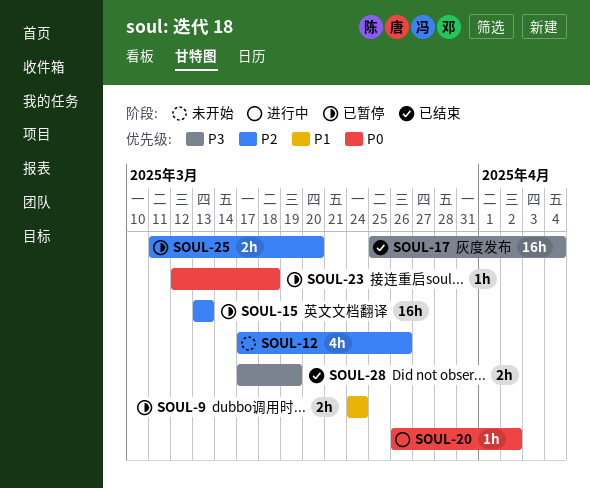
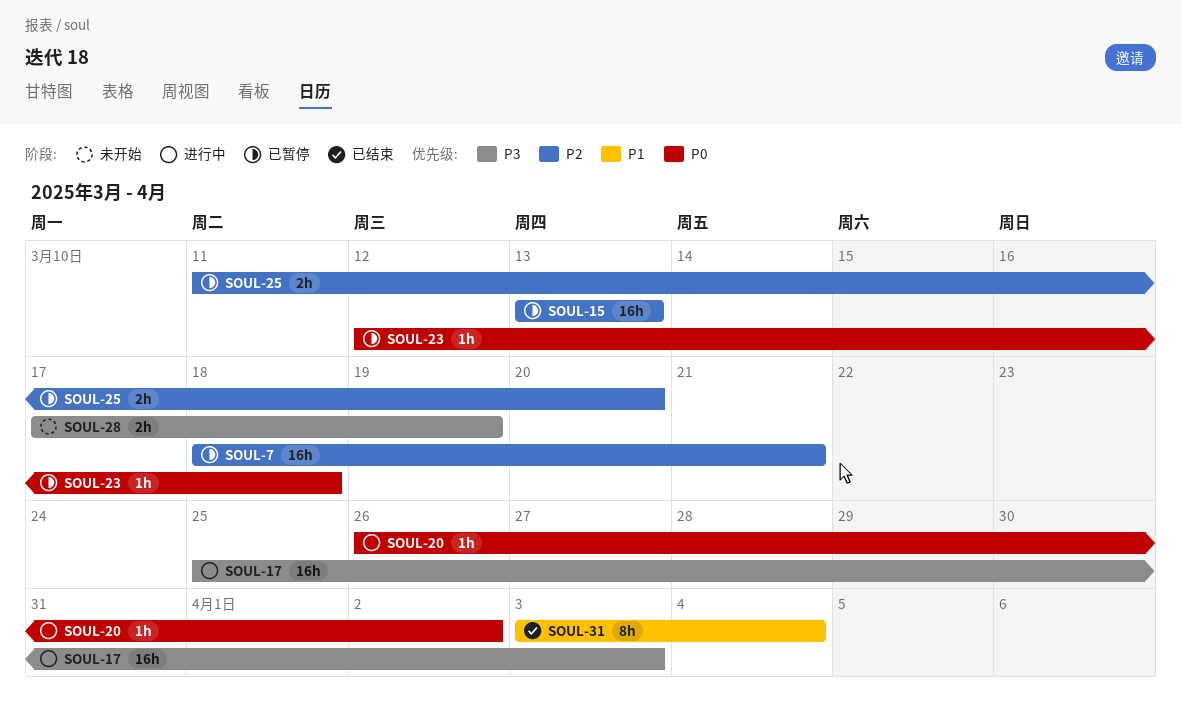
SOUL-7: none -> present
SOUL-9: present -> none
SOUL-12: present -> none
SOUL-17, status: 已结束 -> 进行中
SOUL-17, due: Apr 4 -> Apr 3
SOUL-28, status: 已结束 -> 未开始
SOUL-31: none -> present

